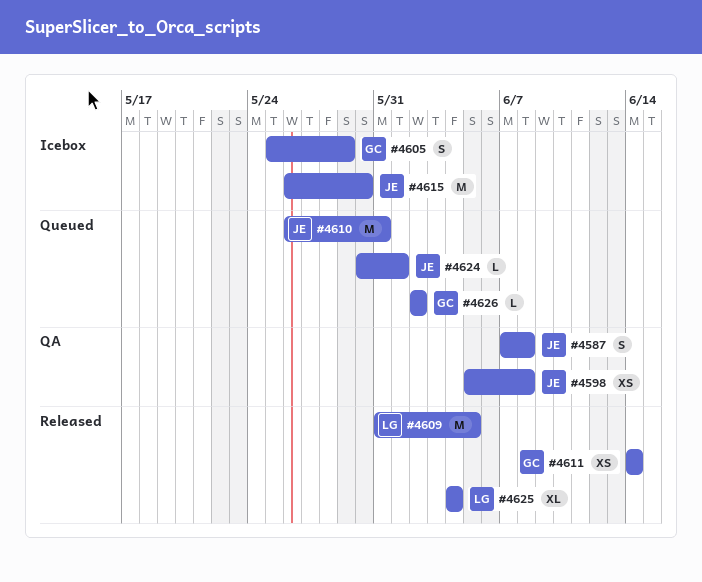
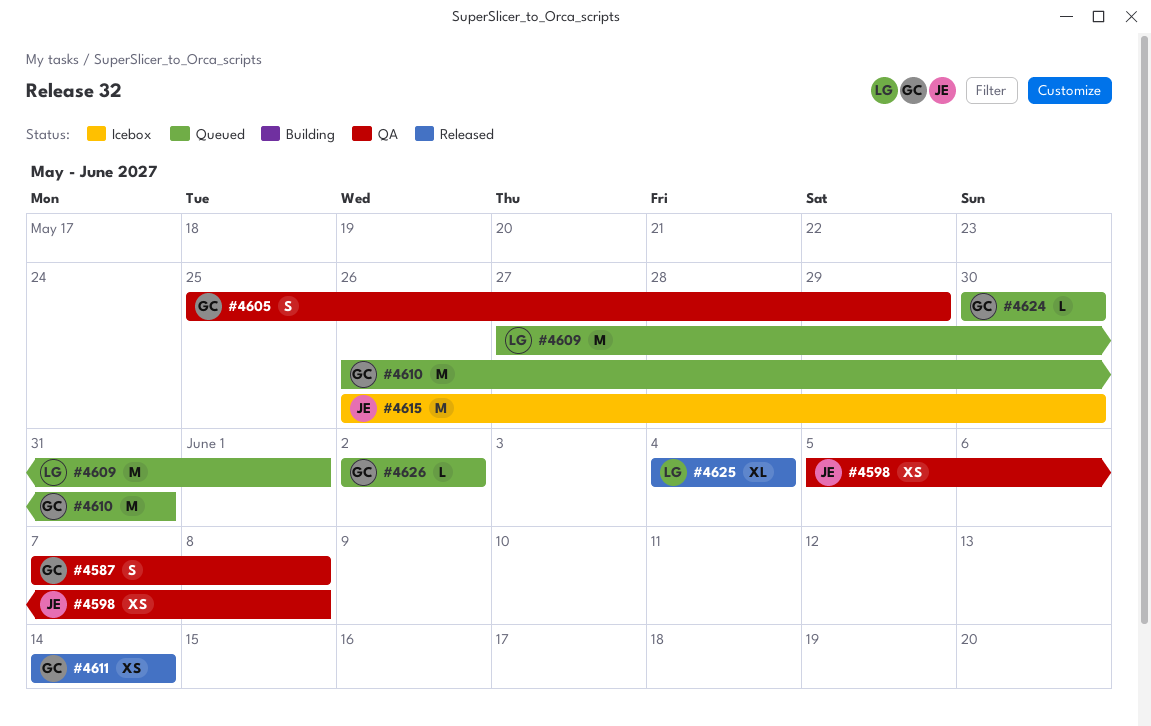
#4587, owner: JE -> GC
#4605, status: Icebox -> QA
#4609, status: Released -> Queued
#4609, start: May 31 -> May 27
#4609, due: Jun 5 -> Jun 1
#4610, owner: JE -> GC
#4624, owner: JE -> GC
#4624, due: Jun 1 -> May 30

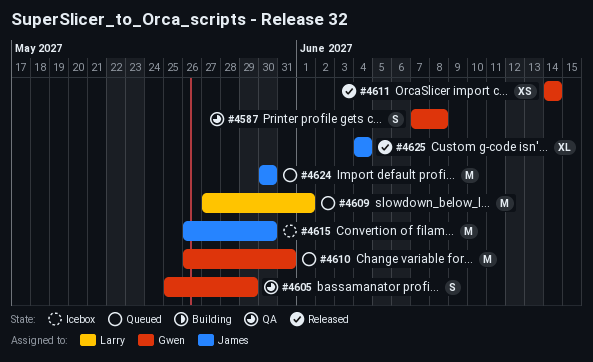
#4598: present -> none
#4624, owner: Gwen -> James
#4624, estimate: L -> M
#4625, owner: Larry -> James
#4626: present -> none

